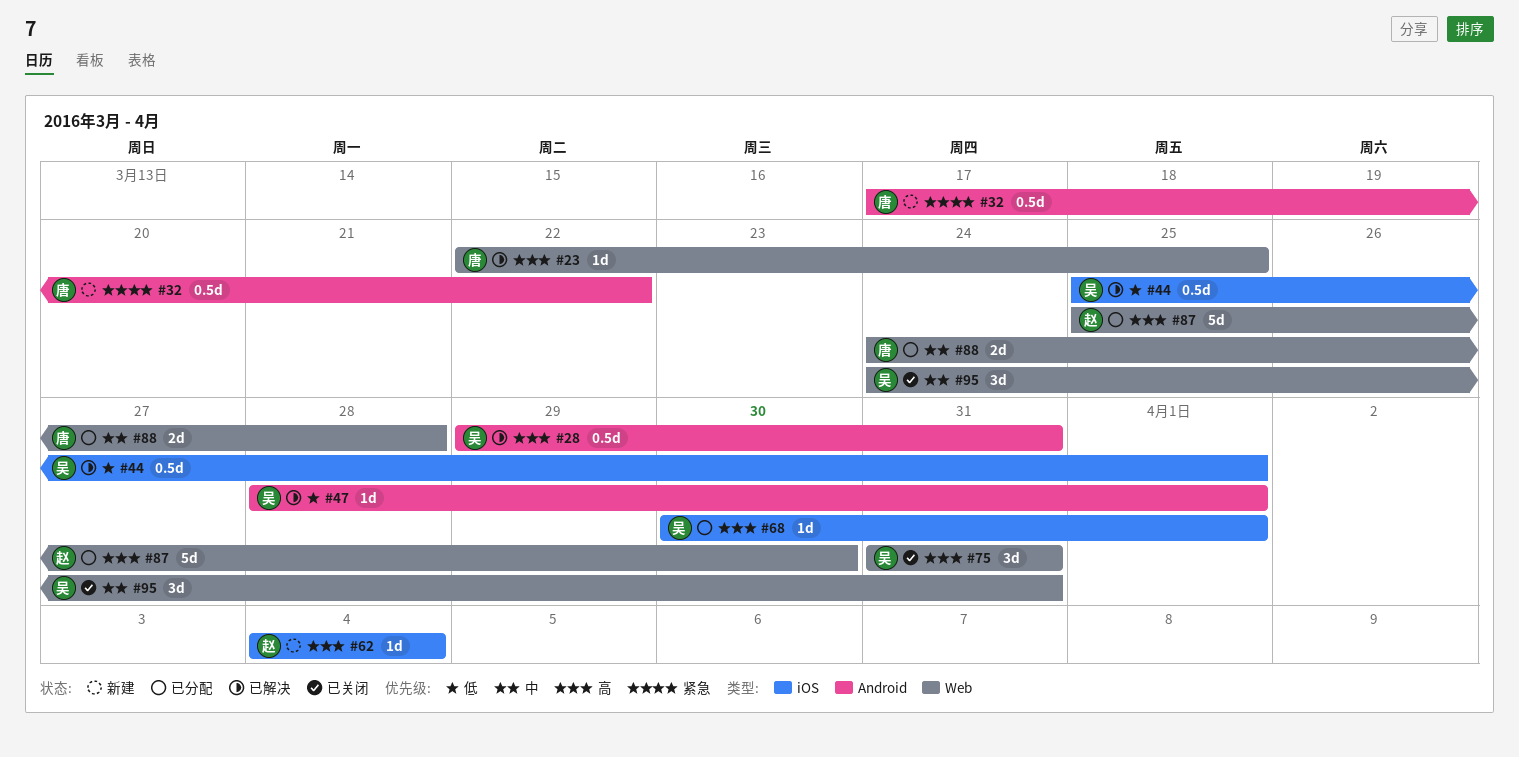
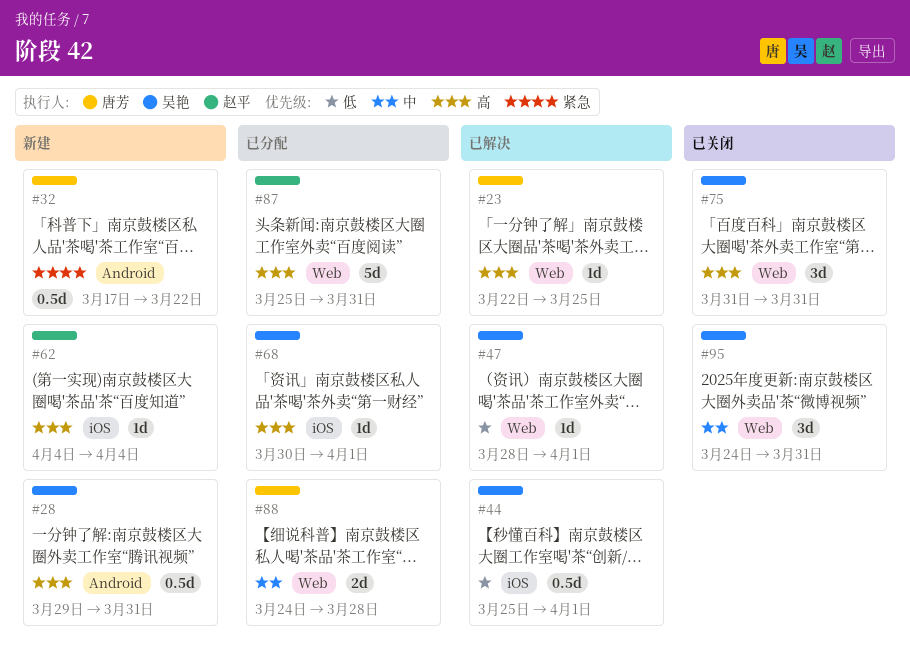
#28, status: 已解决 -> 新建
#47, label: Android -> Web
#87, due: Mar 30 -> Mar 31

